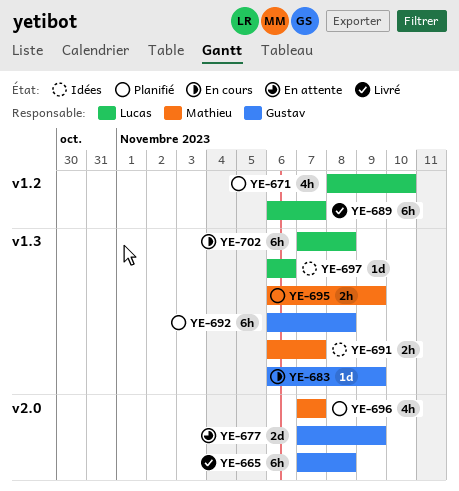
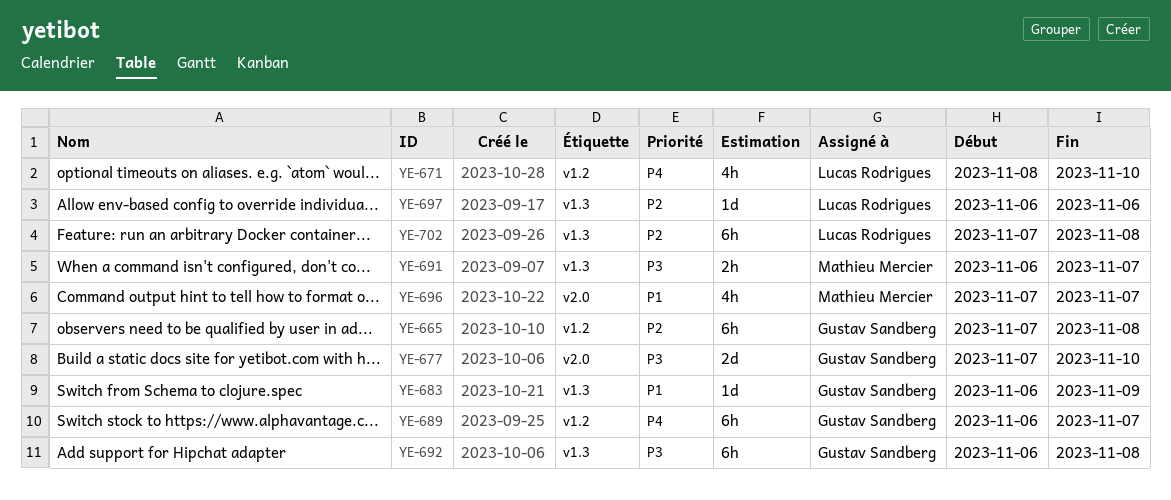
YE-665, label: v2.0 -> v1.2
YE-677, due: Nov 9 -> Nov 10
YE-689, owner: Lucas Rodrigues -> Gustav Sandberg
YE-695: present -> none

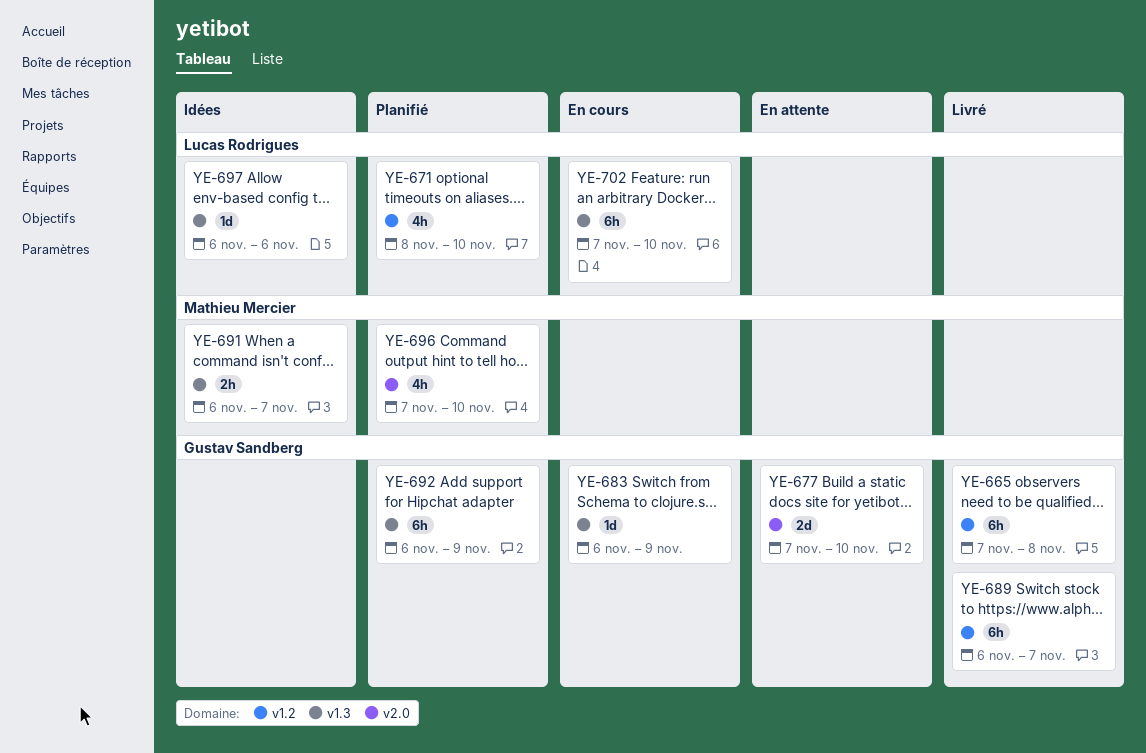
YE-692, due: Nov 8 -> Nov 9
YE-696, due: Nov 7 -> Nov 10
YE-702, due: Nov 8 -> Nov 10

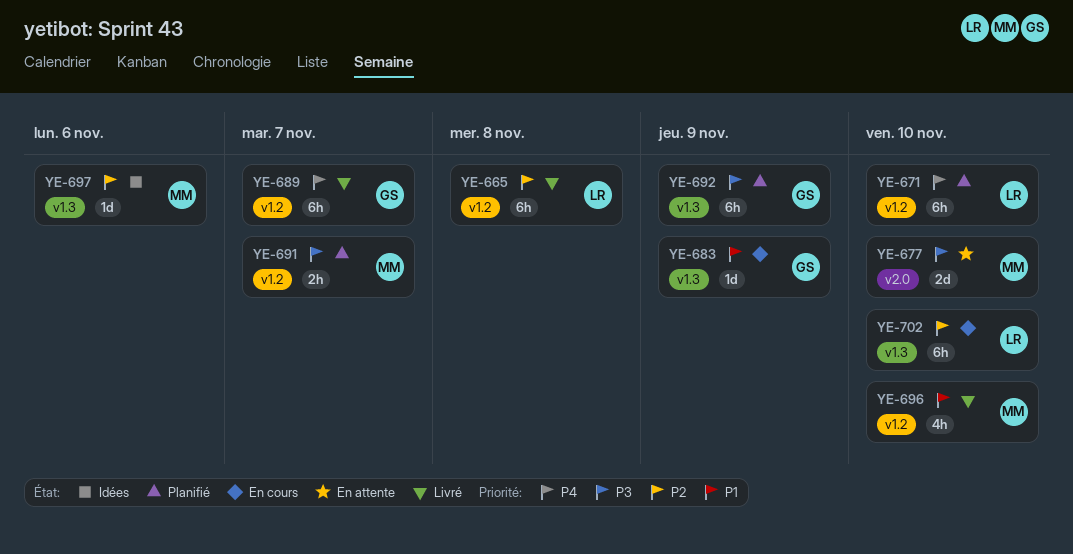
YE-665, owner: Gustav Sandberg -> Lucas Rodrigues
YE-671, estimate: 4h -> 6h
YE-677, owner: Gustav Sandberg -> Mathieu Mercier
YE-691, status: Idées -> Planifié
YE-691, label: v1.3 -> v1.2
YE-696, status: Planifié -> Livré
YE-696, label: v2.0 -> v1.2
YE-697, owner: Lucas Rodrigues -> Mathieu Mercier

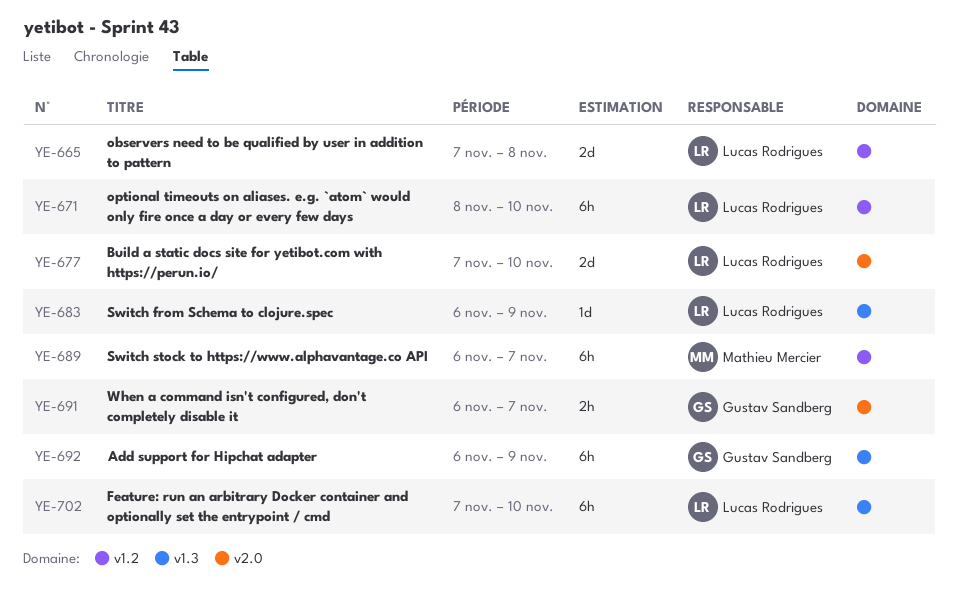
YE-665, estimate: 6h -> 2d
YE-677, owner: Mathieu Mercier -> Lucas Rodrigues
YE-683, owner: Gustav Sandberg -> Lucas Rodrigues
YE-689, owner: Gustav Sandberg -> Mathieu Mercier
YE-691, owner: Mathieu Mercier -> Gustav Sandberg
YE-691, label: v1.2 -> v2.0
YE-696: present -> none
YE-697: present -> none

